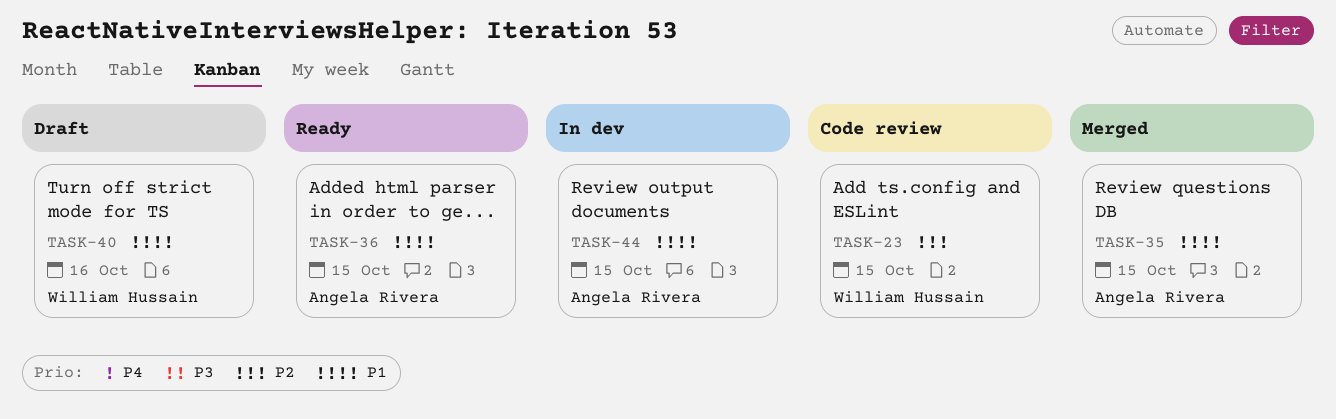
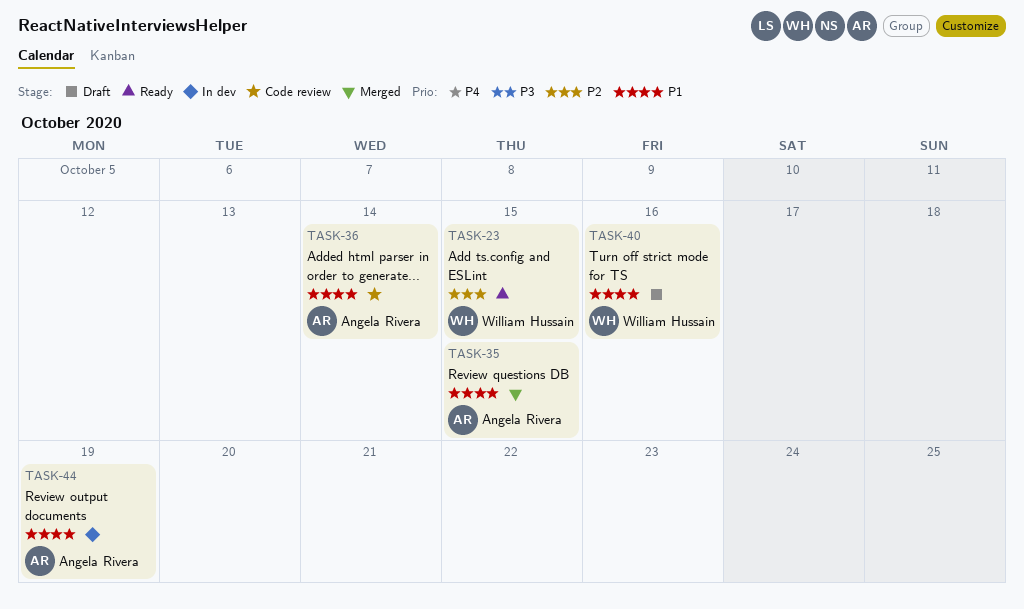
TASK-23, status: Code review -> Ready
TASK-36, status: Ready -> Code review
TASK-36, due: Oct 15 -> Oct 14
TASK-44, due: Oct 15 -> Oct 19

